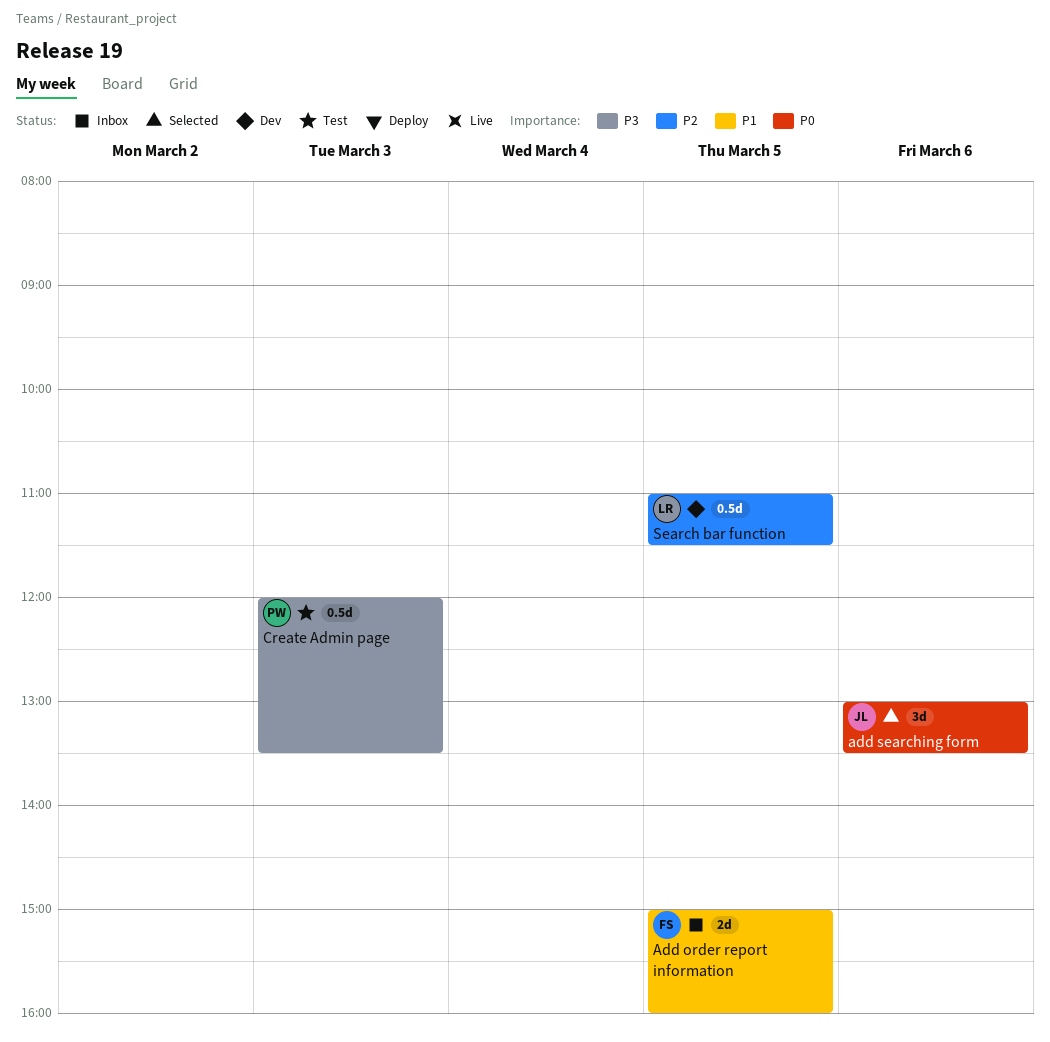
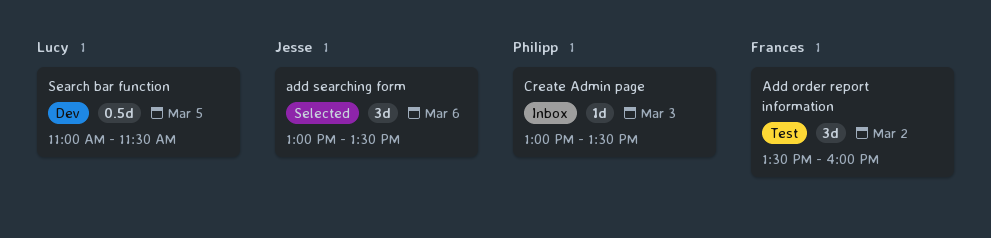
Add order report information, status: Inbox -> Test
Add order report information, estimate: 2d -> 3d
Add order report information, day: Mar 5 -> Mar 2
Add order report information, begins: 15:00 -> 13:30
Create Admin page, status: Test -> Inbox
Create Admin page, estimate: 0.5d -> 1d
Create Admin page, begins: 12:00 -> 13:00

